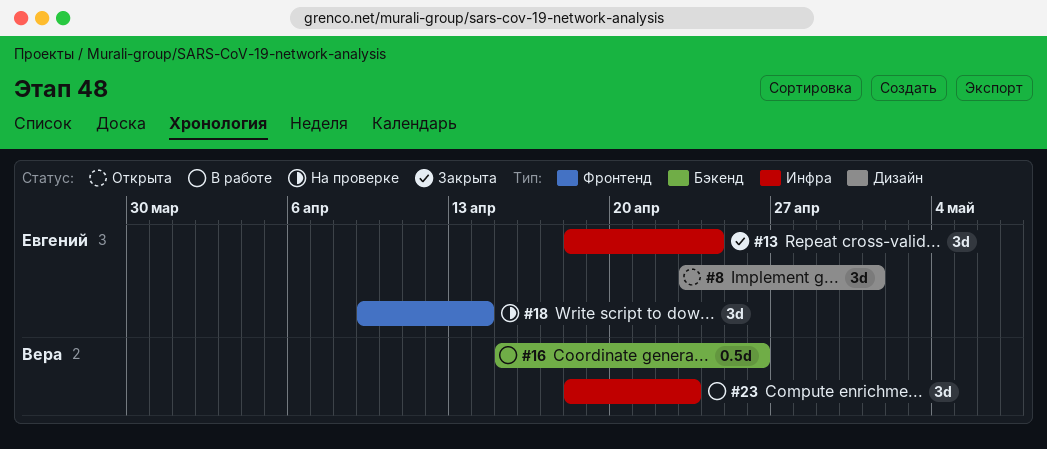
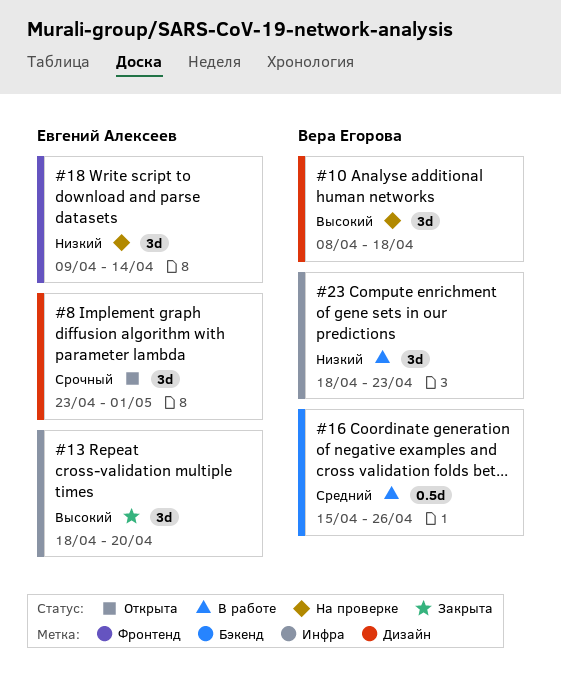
#10: none -> present
#13, due: Apr 24 -> Apr 20

